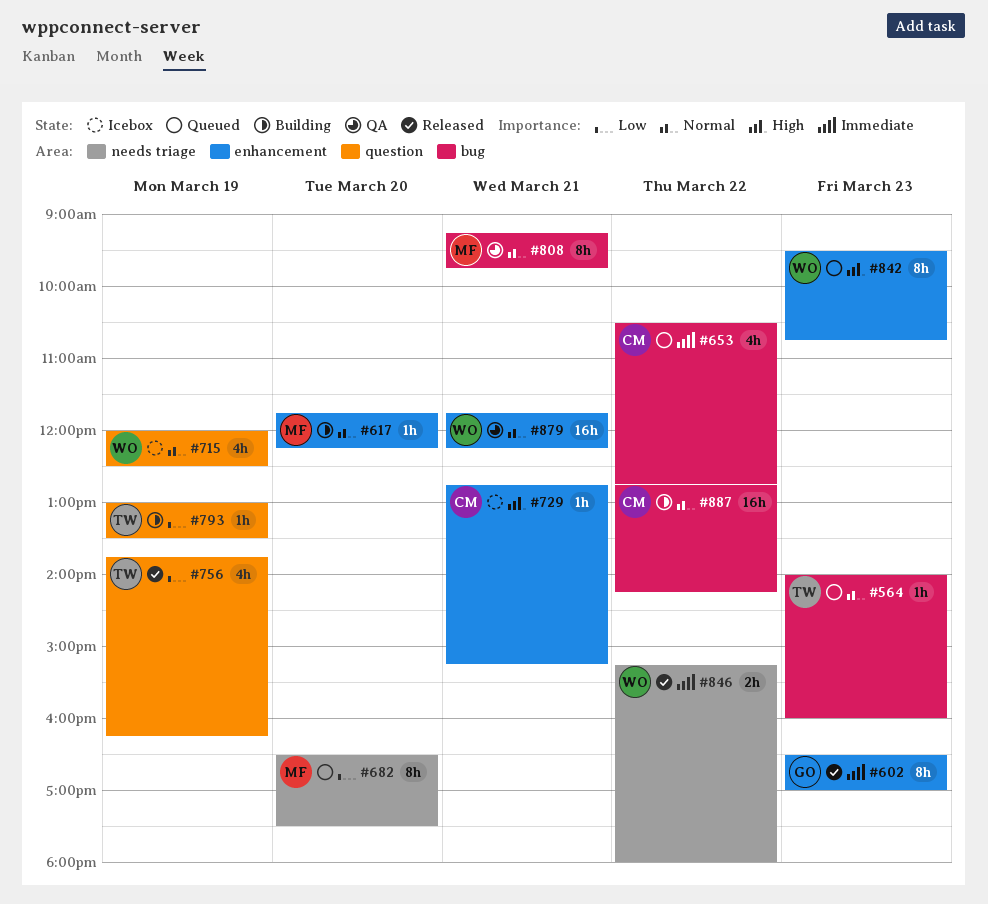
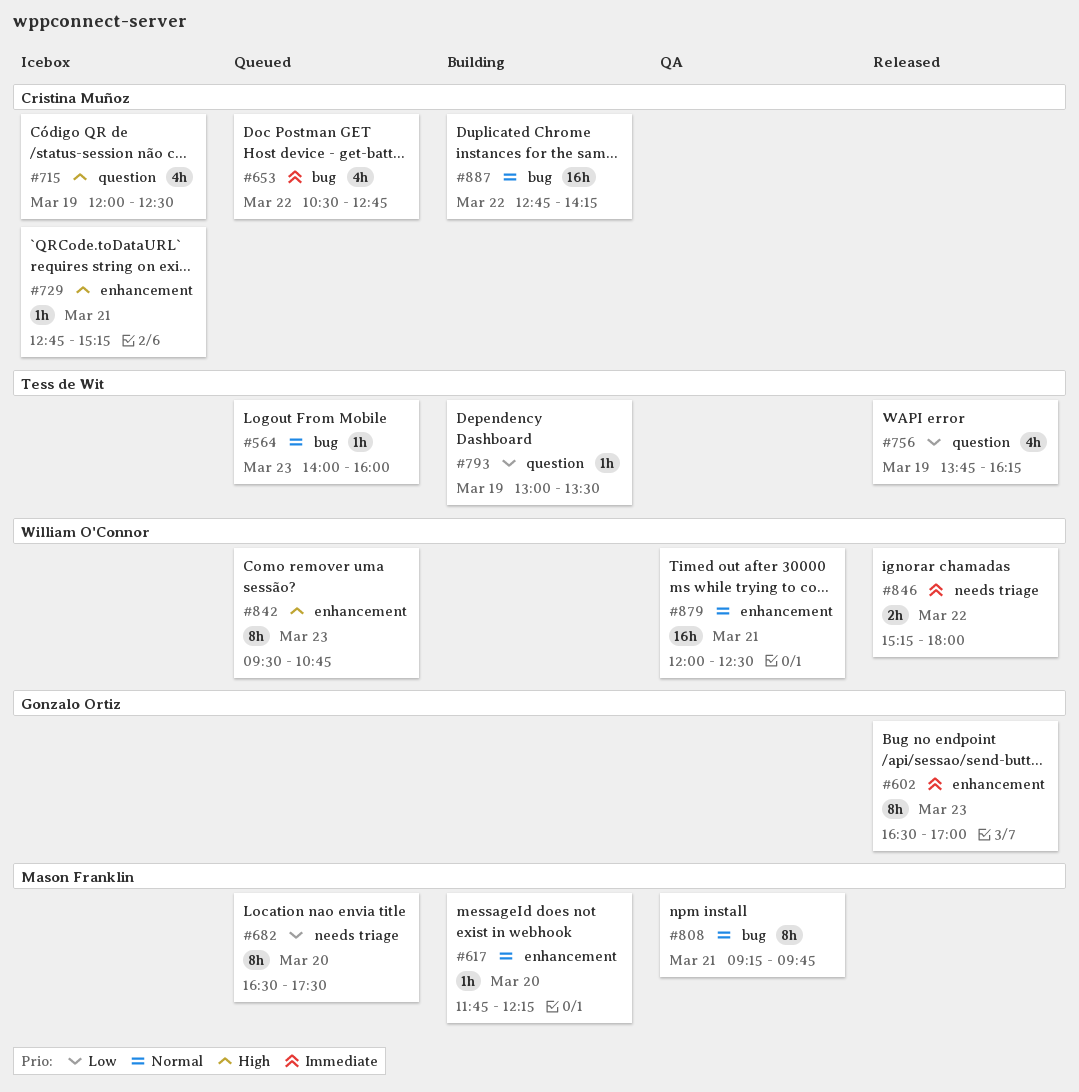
#715, owner: William O'Connor -> Cristina Muñoz
#715, priority: Normal -> High
#879, begins: 11:45 -> 12:00
#879, ends: 12:15 -> 12:30

